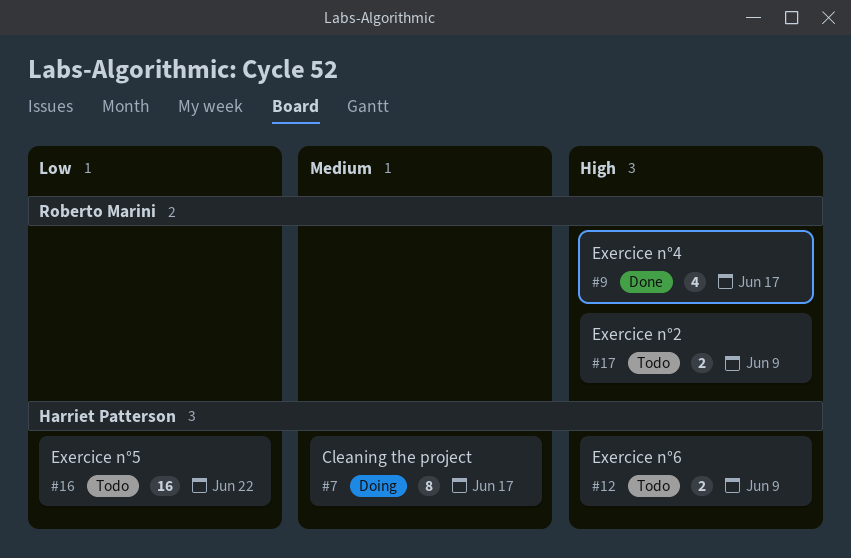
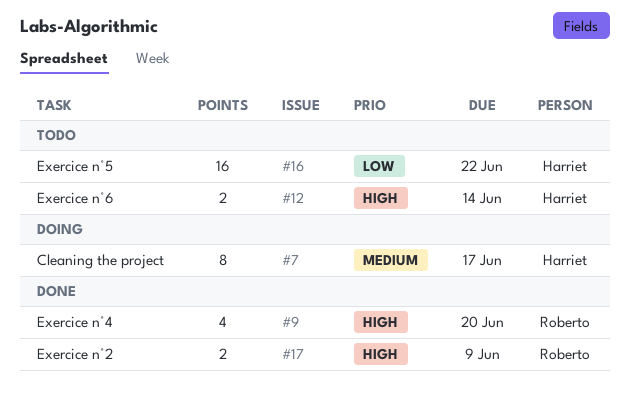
#9, due: Jun 17 -> Jun 20
#12, due: Jun 9 -> Jun 14
#17, status: Todo -> Done

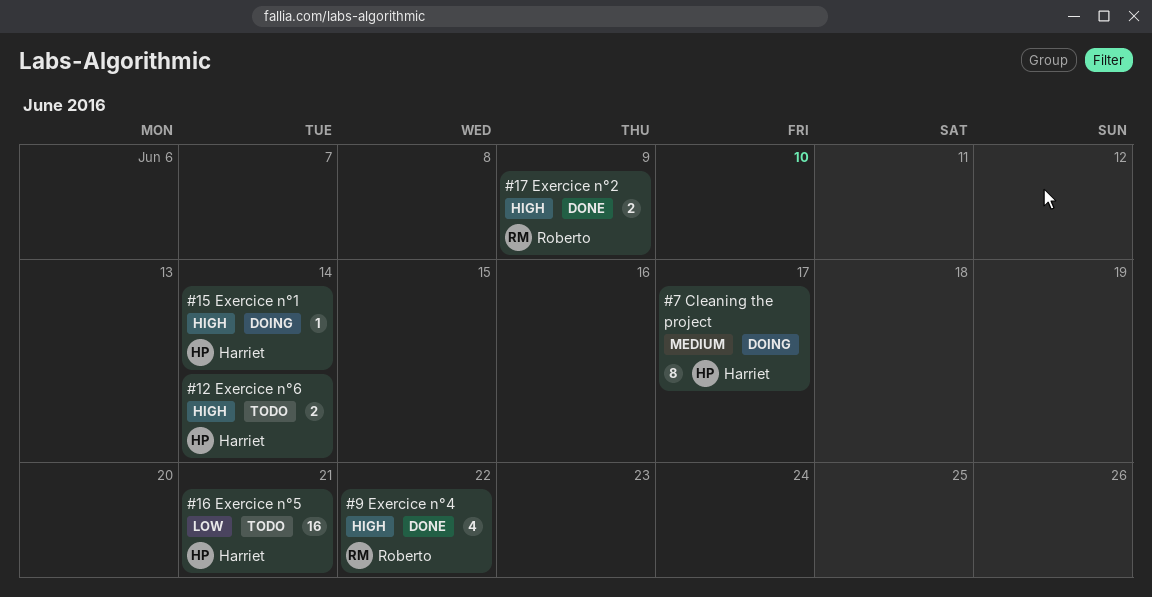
#9, due: Jun 20 -> Jun 22
#15: none -> present
#16, due: Jun 22 -> Jun 21

